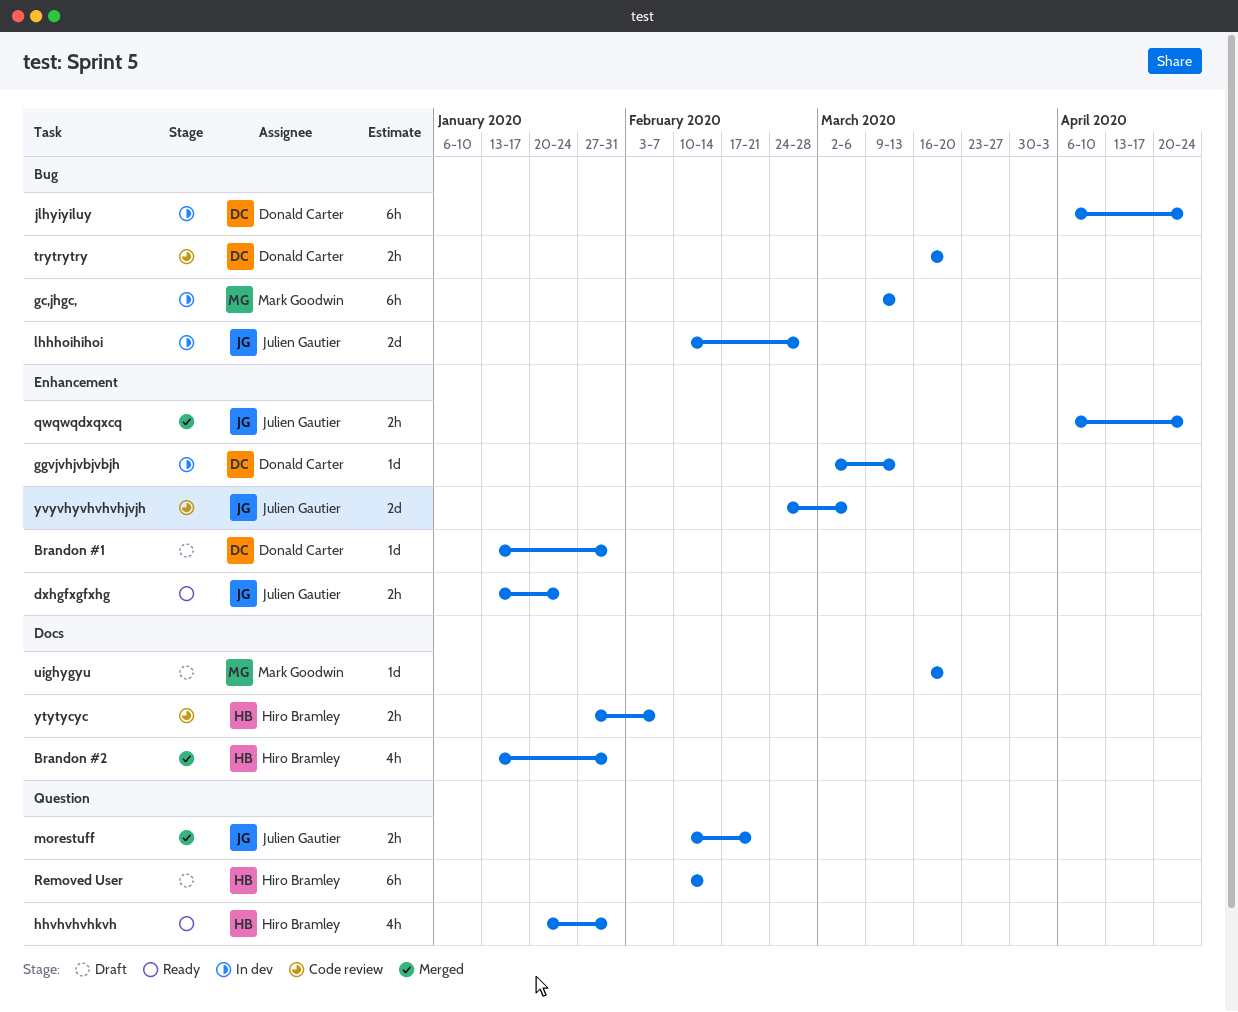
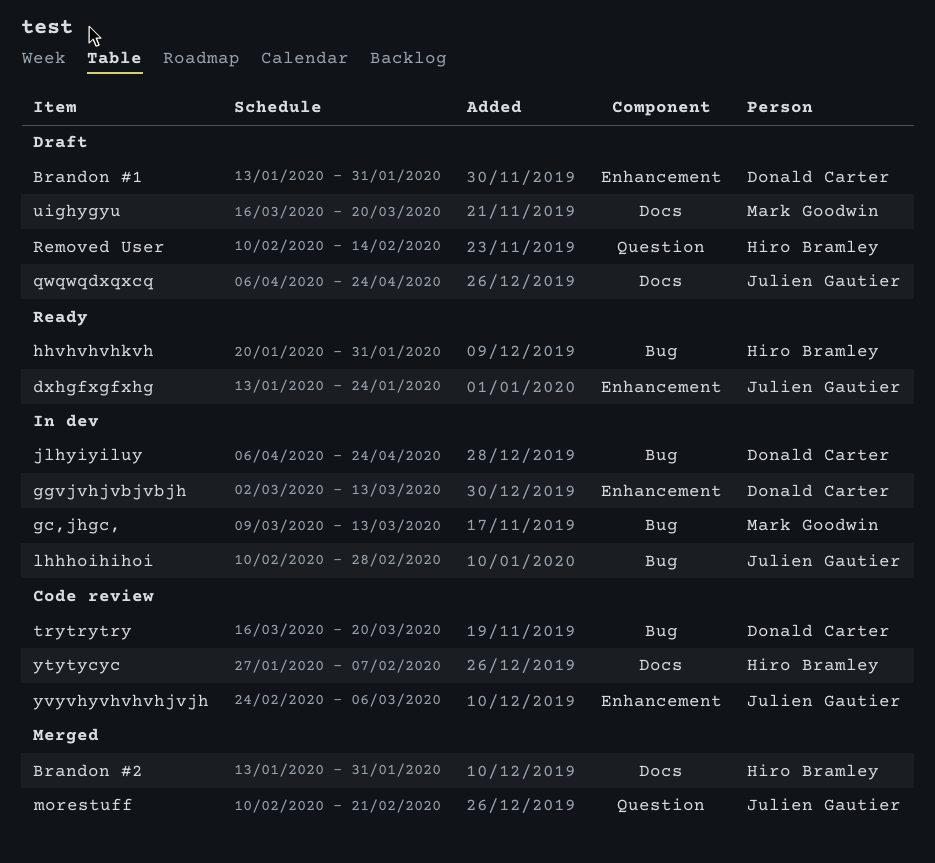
hhvhvhvhkvh, label: Question -> Bug
qwqwqdxqxcq, status: Merged -> Draft
qwqwqdxqxcq, label: Enhancement -> Docs

